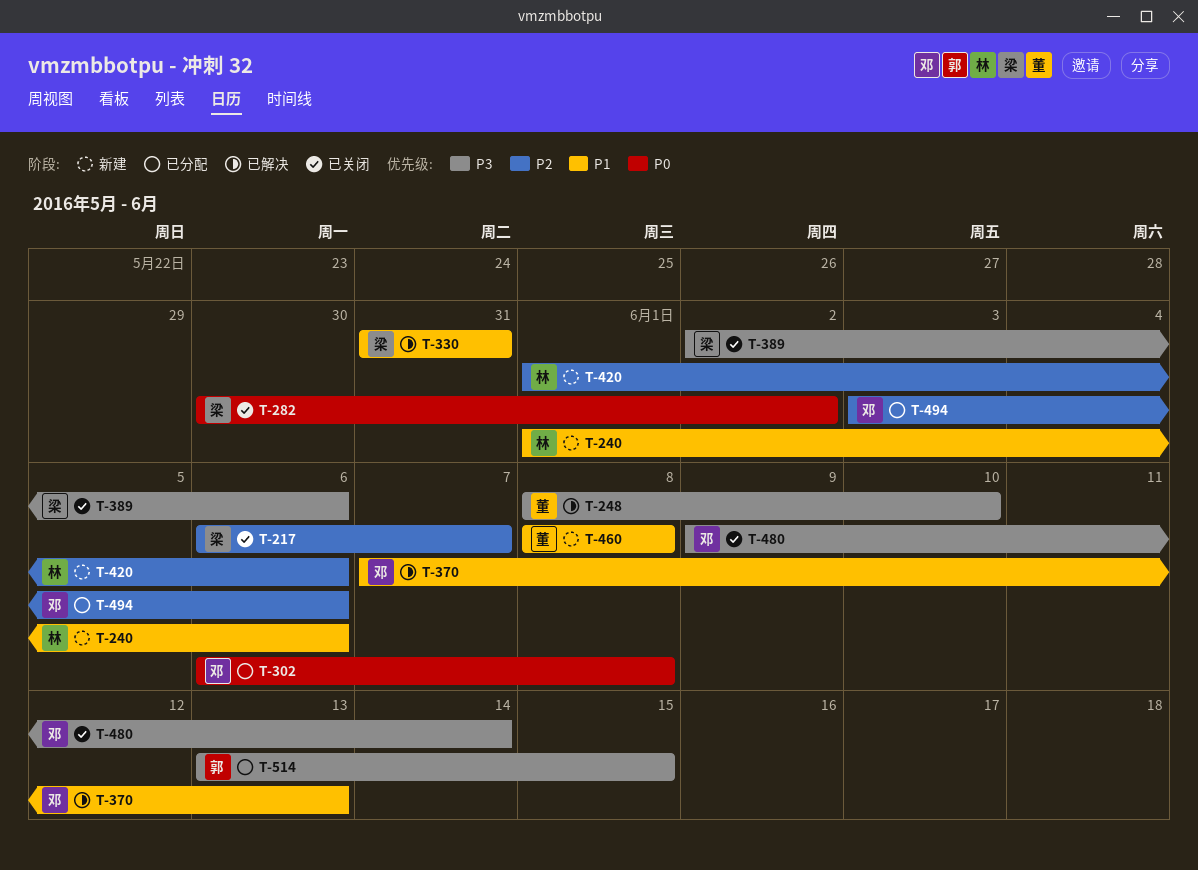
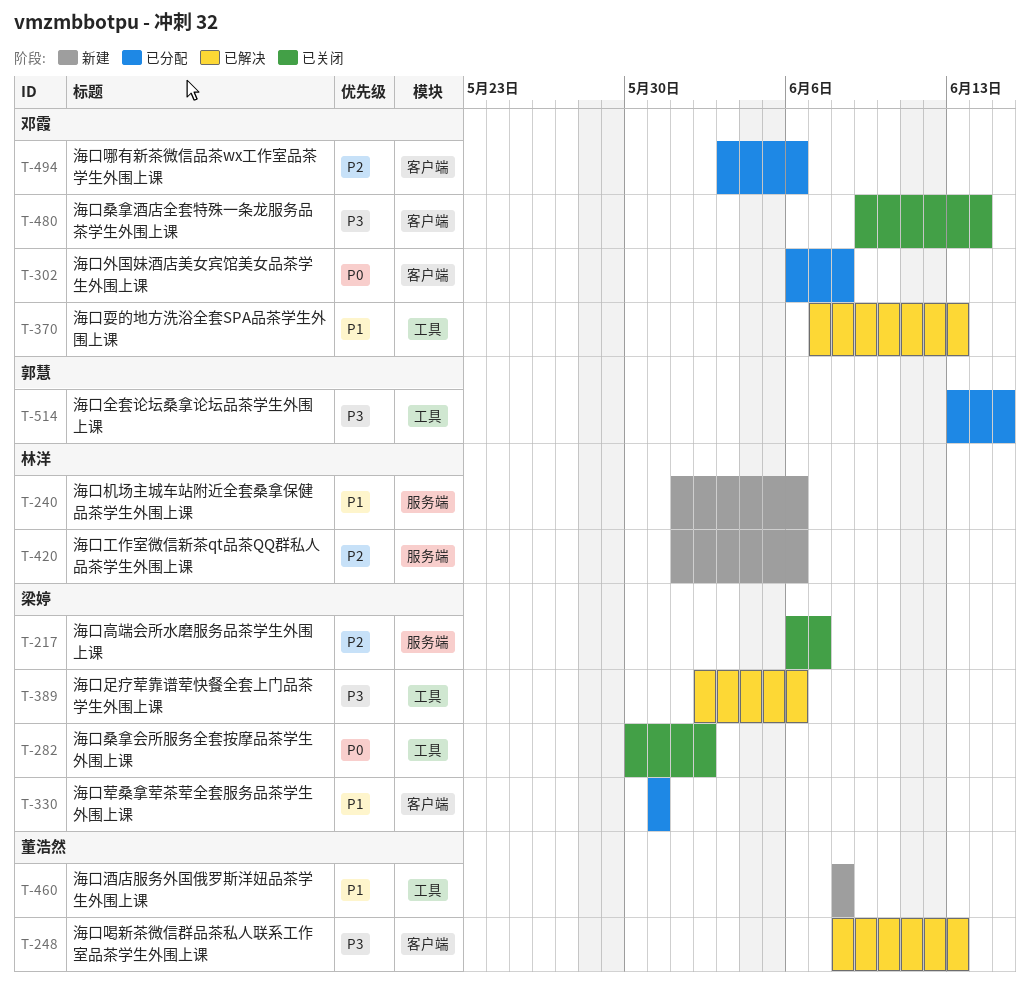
T-248, due: Jun 10 -> Jun 13
T-330, status: 已解决 -> 已分配
T-389, status: 已关闭 -> 已解决

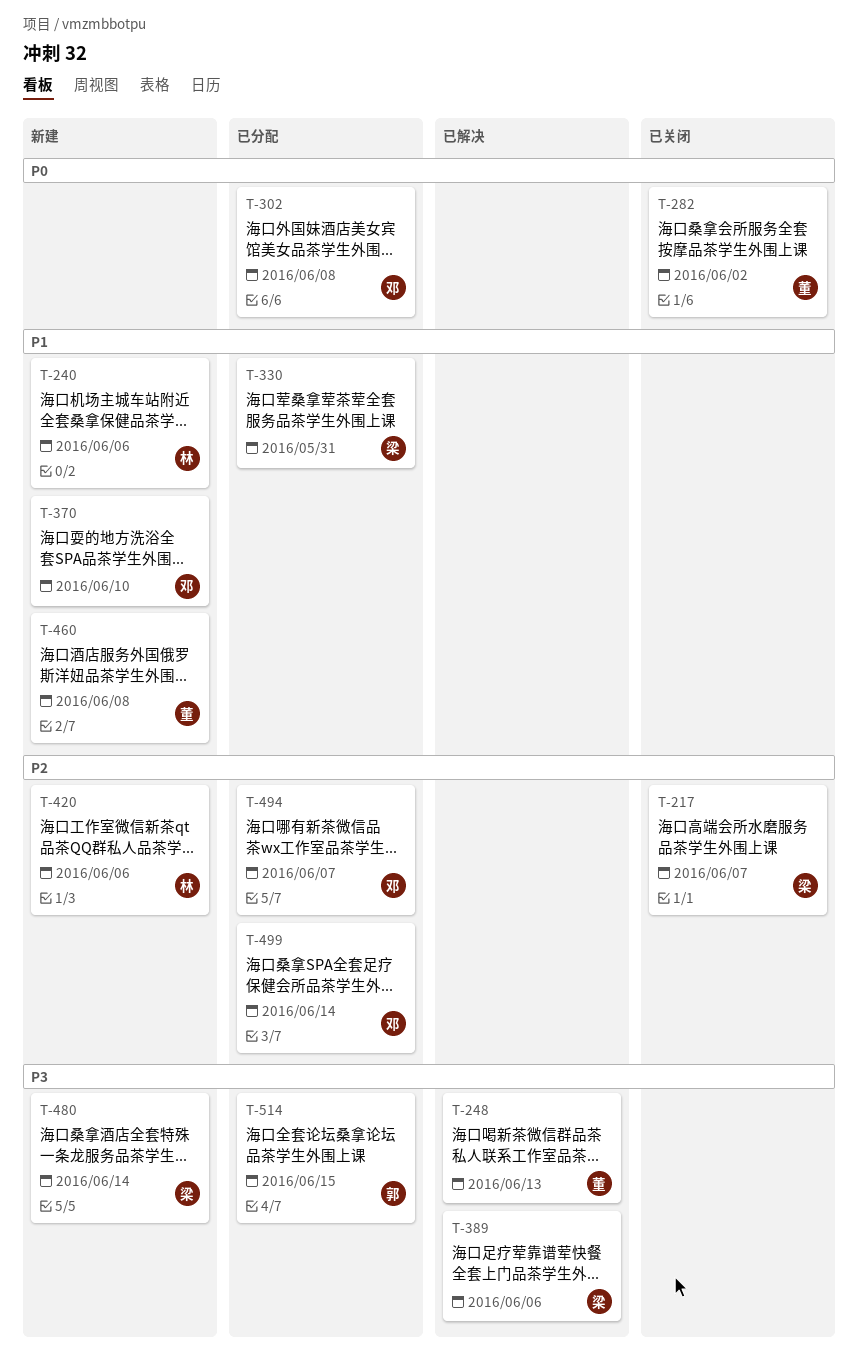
T-282, owner: 梁婷 -> 董浩然
T-370, status: 已解决 -> 新建
T-370, due: Jun 13 -> Jun 10
T-480, status: 已关闭 -> 新建
T-480, owner: 邓霞 -> 梁婷
T-494, due: Jun 6 -> Jun 7
T-499: none -> present

